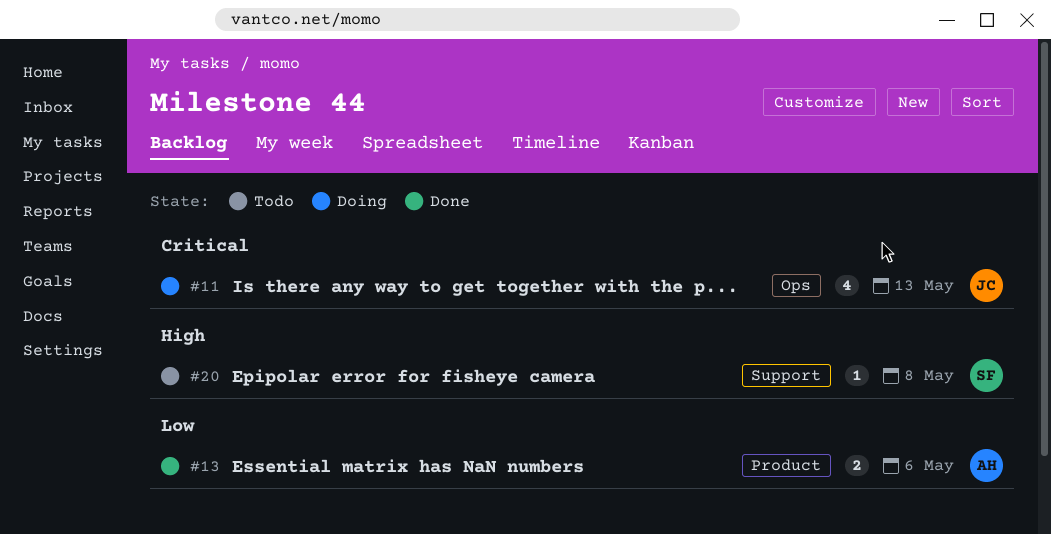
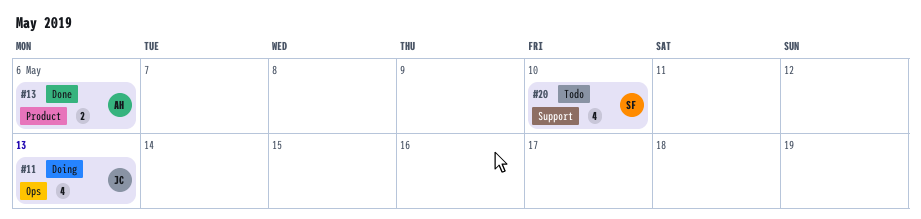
#20, estimate: 1 -> 4
#20, due: May 8 -> May 10

